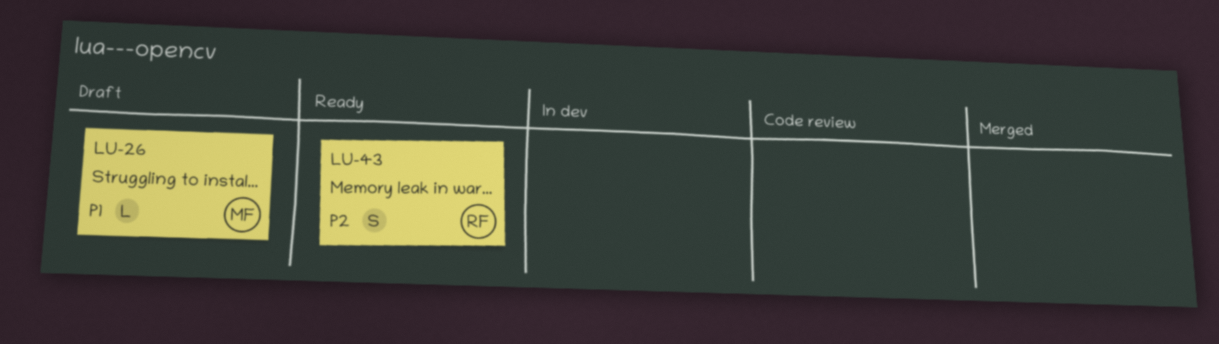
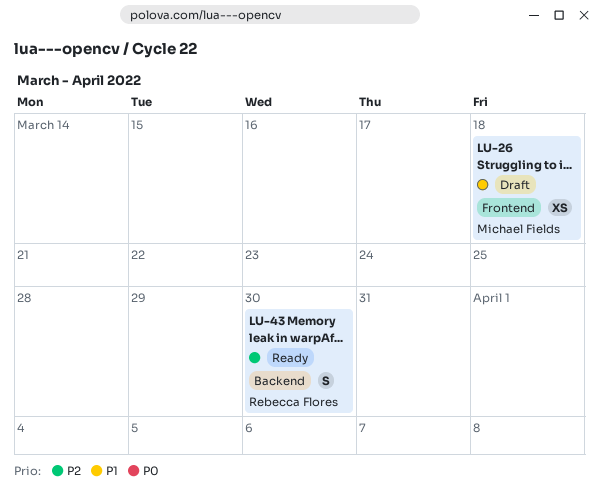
LU-26, estimate: L -> XS

